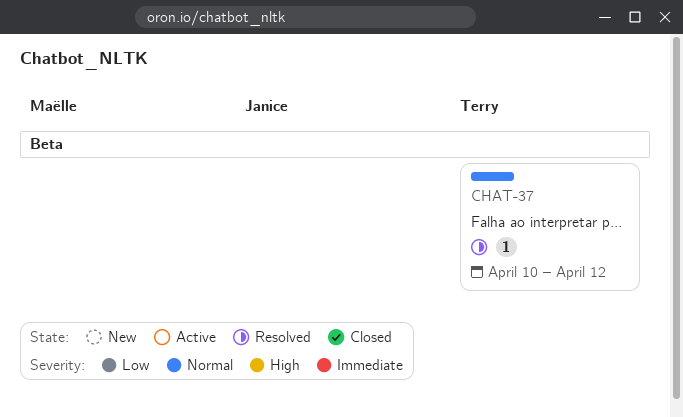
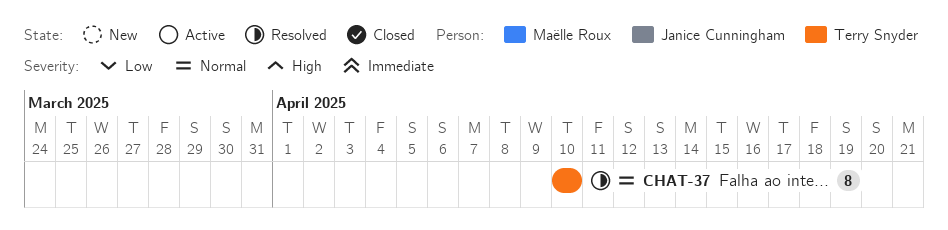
CHAT-37, estimate: 1 -> 8
CHAT-37, due: Apr 12 -> Apr 10

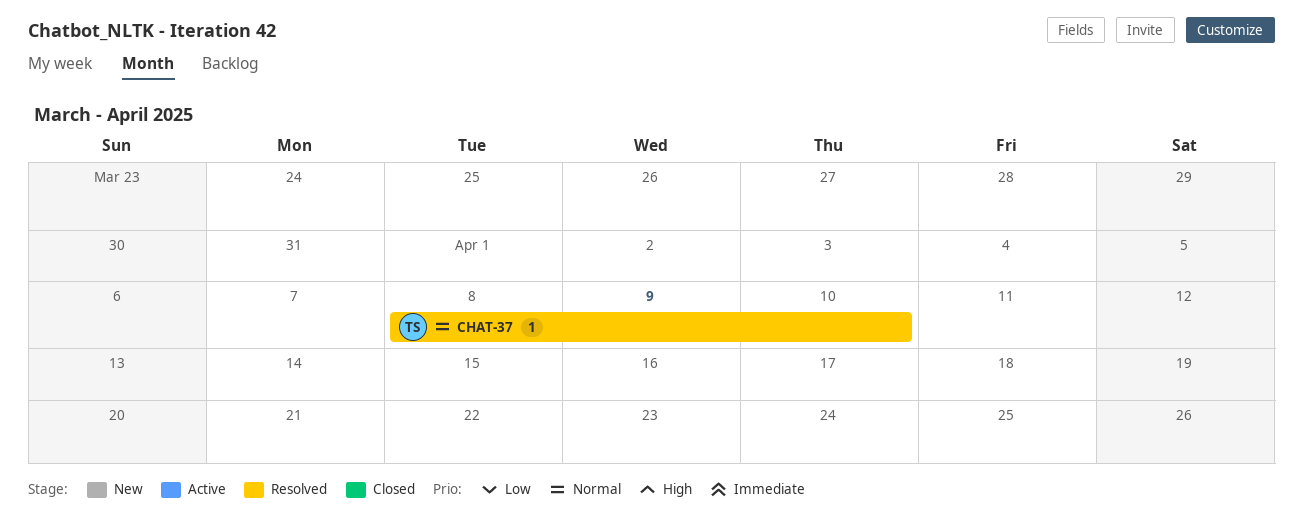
CHAT-37, estimate: 8 -> 1
CHAT-37, start: Apr 10 -> Apr 8

